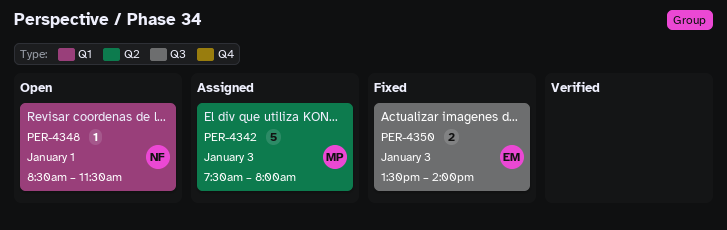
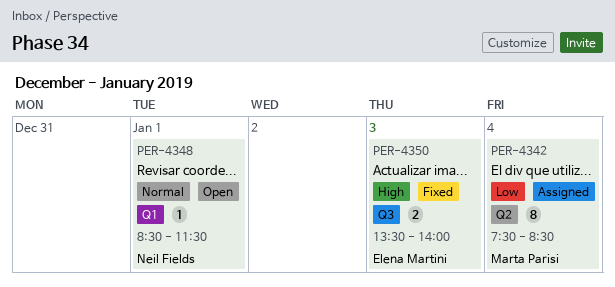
PER-4342, estimate: 5 -> 8
PER-4342, day: Jan 3 -> Jan 4
PER-4342, ends: 08:00 -> 08:30

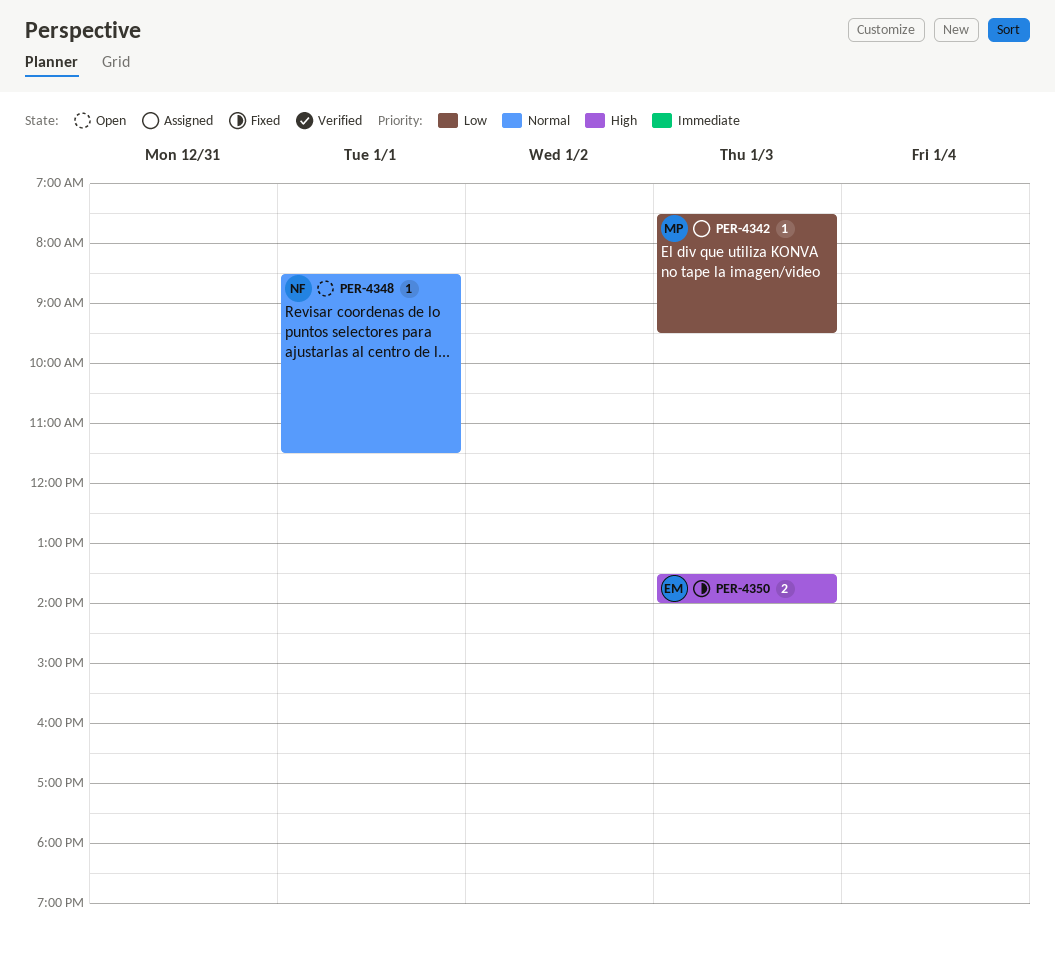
PER-4342, estimate: 8 -> 1
PER-4342, day: Jan 4 -> Jan 3
PER-4342, ends: 08:30 -> 09:30

